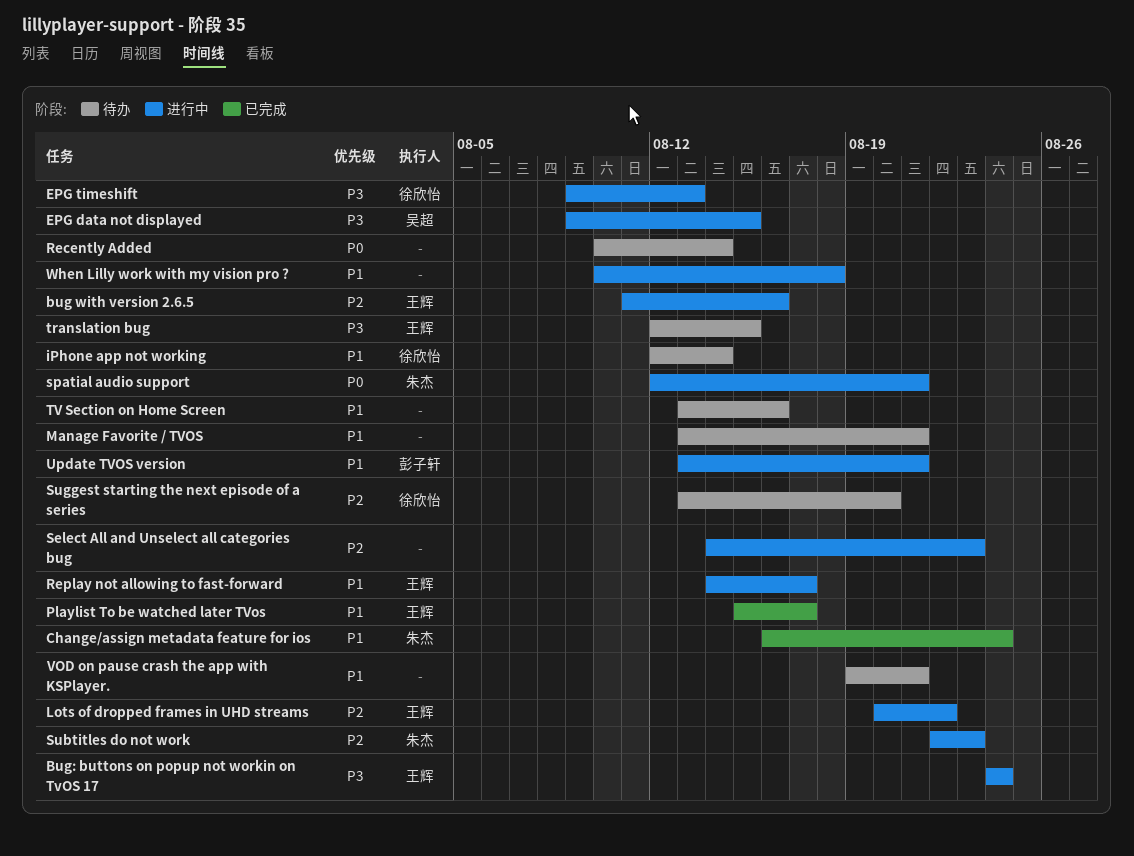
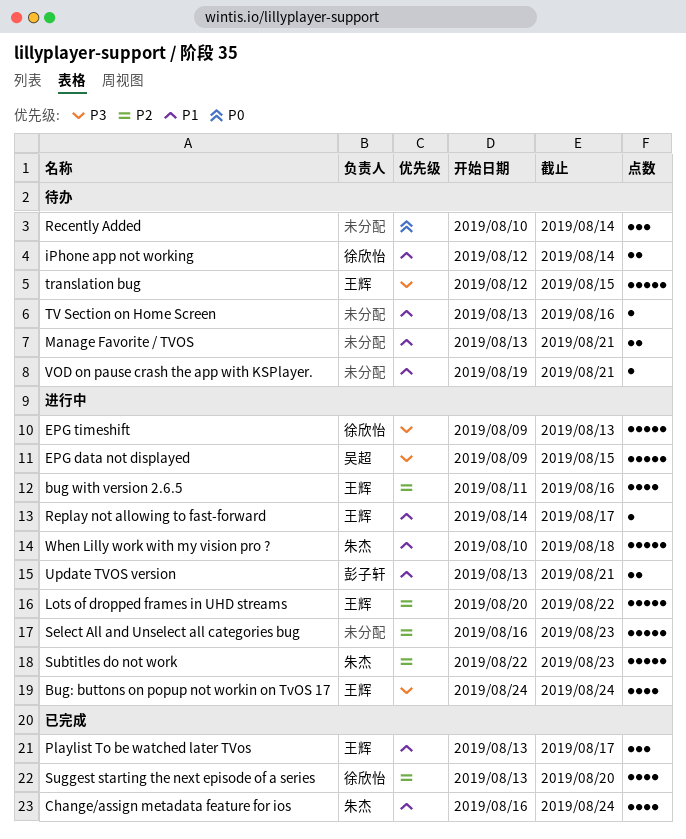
Playlist To be watched later TVos, start: Aug 15 -> Aug 13
Select All and Unselect all categories bug, start: Aug 14 -> Aug 16
spatial audio support: present -> none
Suggest starting the next episode of a series, status: 待办 -> 已完成
When Lilly work with my vision pro ?, owner: none -> 朱杰

